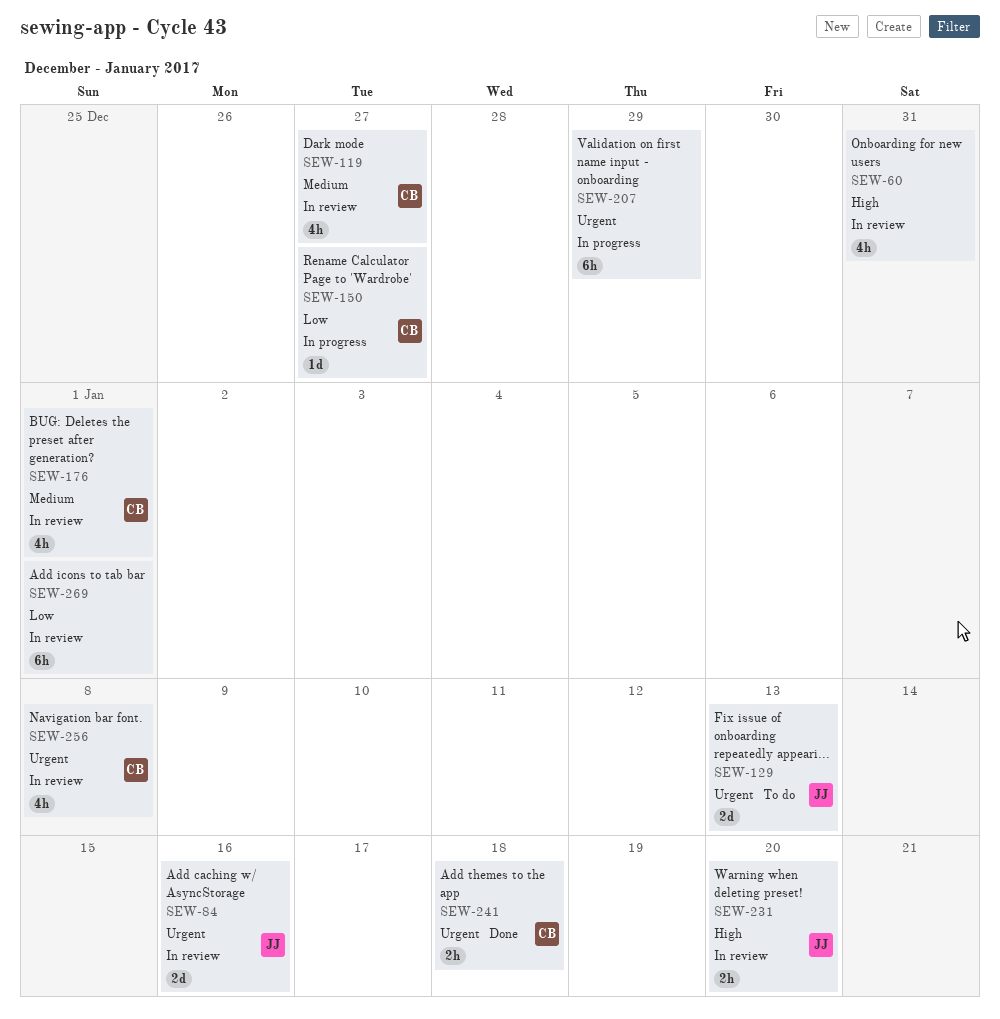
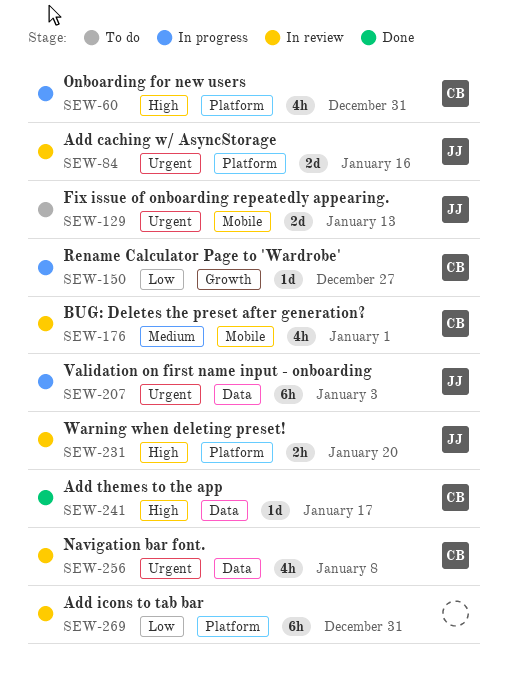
SEW-60, status: In review -> In progress
SEW-60, owner: none -> CB
SEW-119: present -> none
SEW-207, owner: none -> JJ
SEW-207, due: Dec 29 -> Jan 3
SEW-241, priority: Urgent -> High
SEW-241, estimate: 2h -> 1d
SEW-241, due: Jan 18 -> Jan 17
SEW-269, due: Jan 1 -> Dec 31

